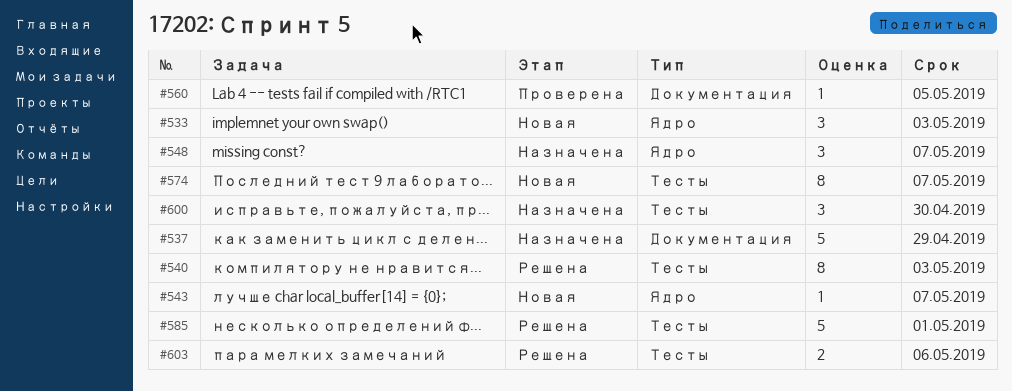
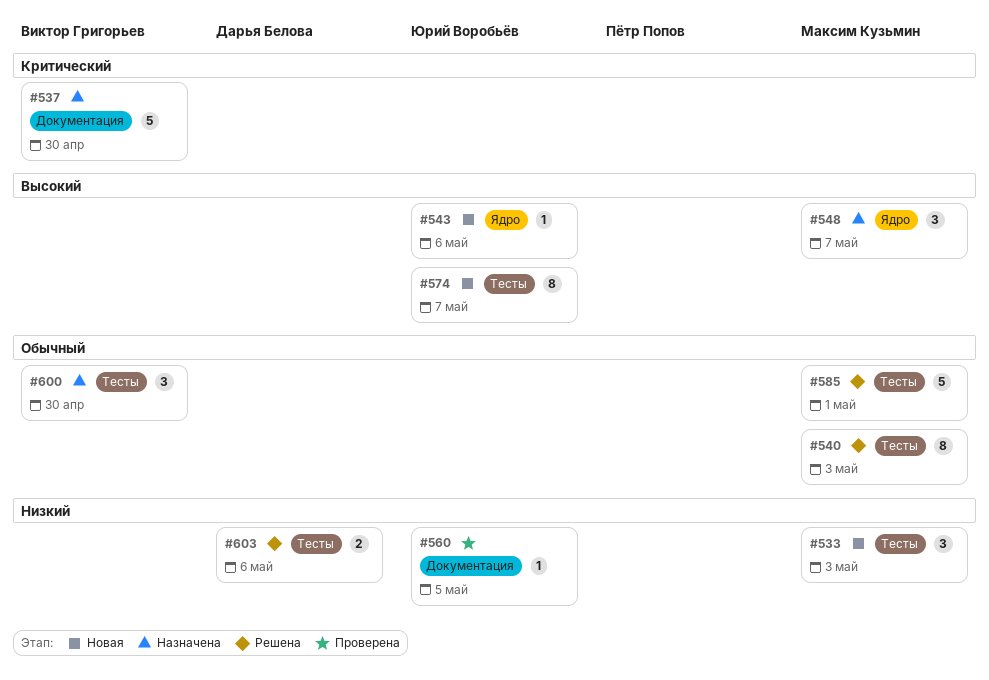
#533, label: Ядро -> Тесты
#537, due: Apr 29 -> Apr 30
#543, due: May 7 -> May 6

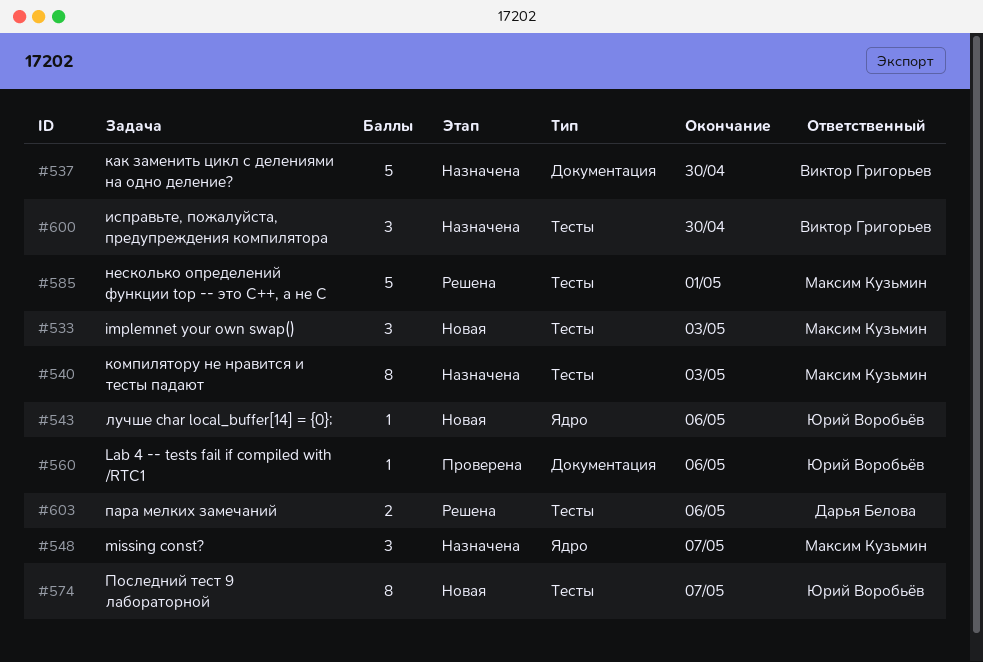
#540, status: Решена -> Назначена
#560, due: May 5 -> May 6

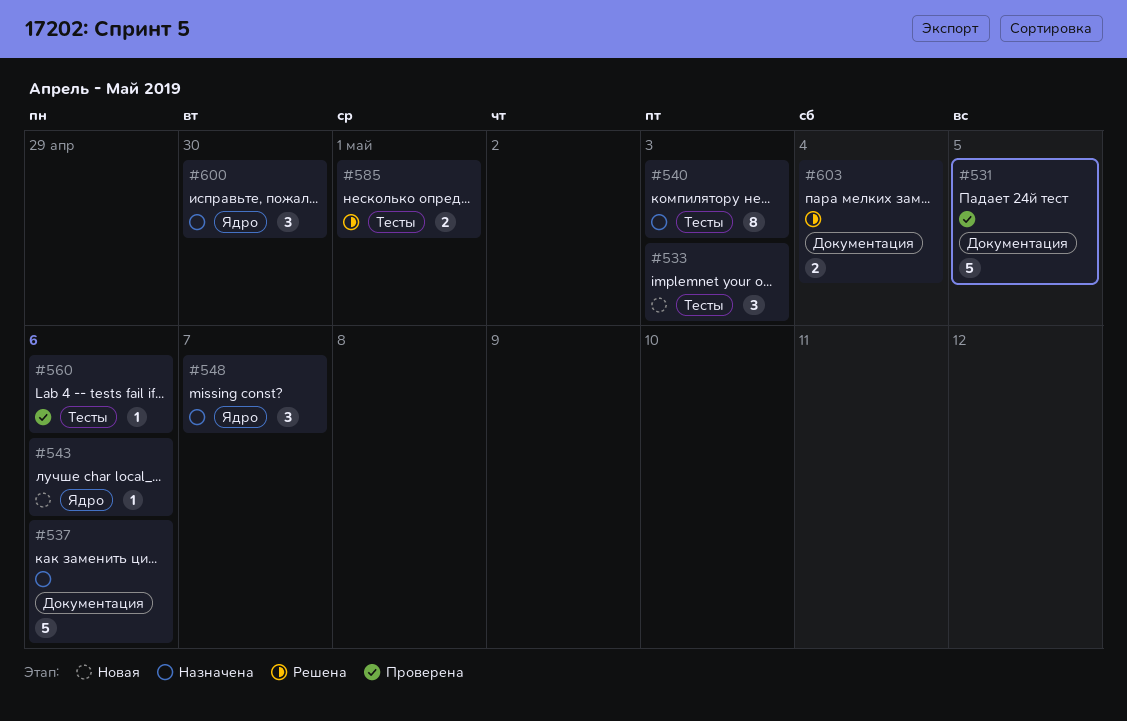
#531: none -> present
#537, due: Apr 30 -> May 6
#560, label: Документация -> Тесты
#574: present -> none
#585, estimate: 5 -> 2
#600, label: Тесты -> Ядро
#603, label: Тесты -> Документация
#603, due: May 6 -> May 4

